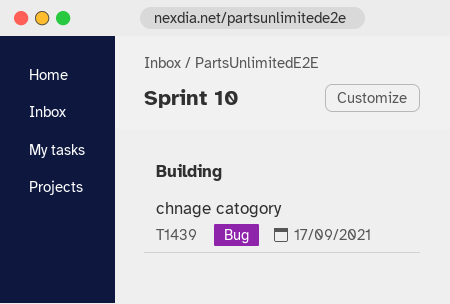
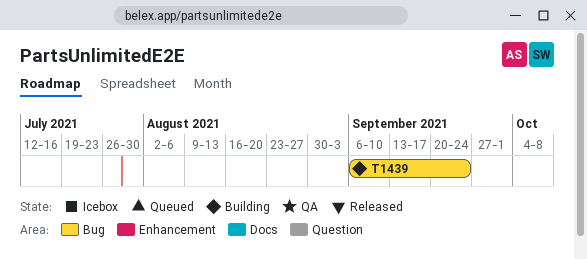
T1439, due: Sep 17 -> Sep 24

